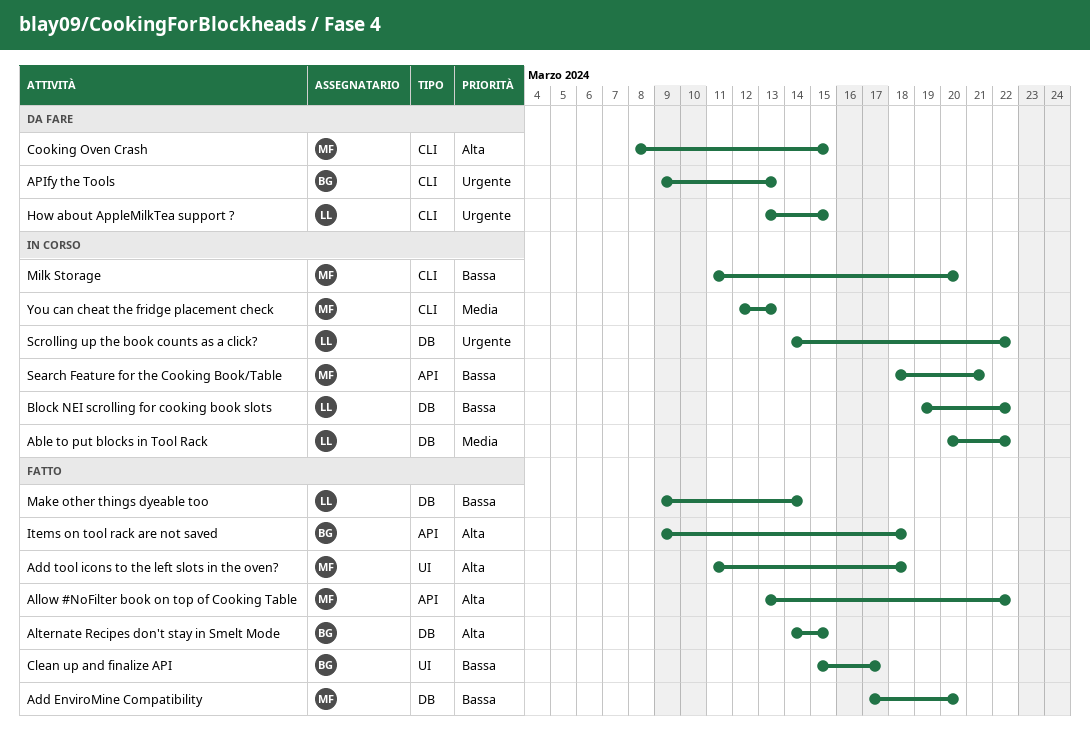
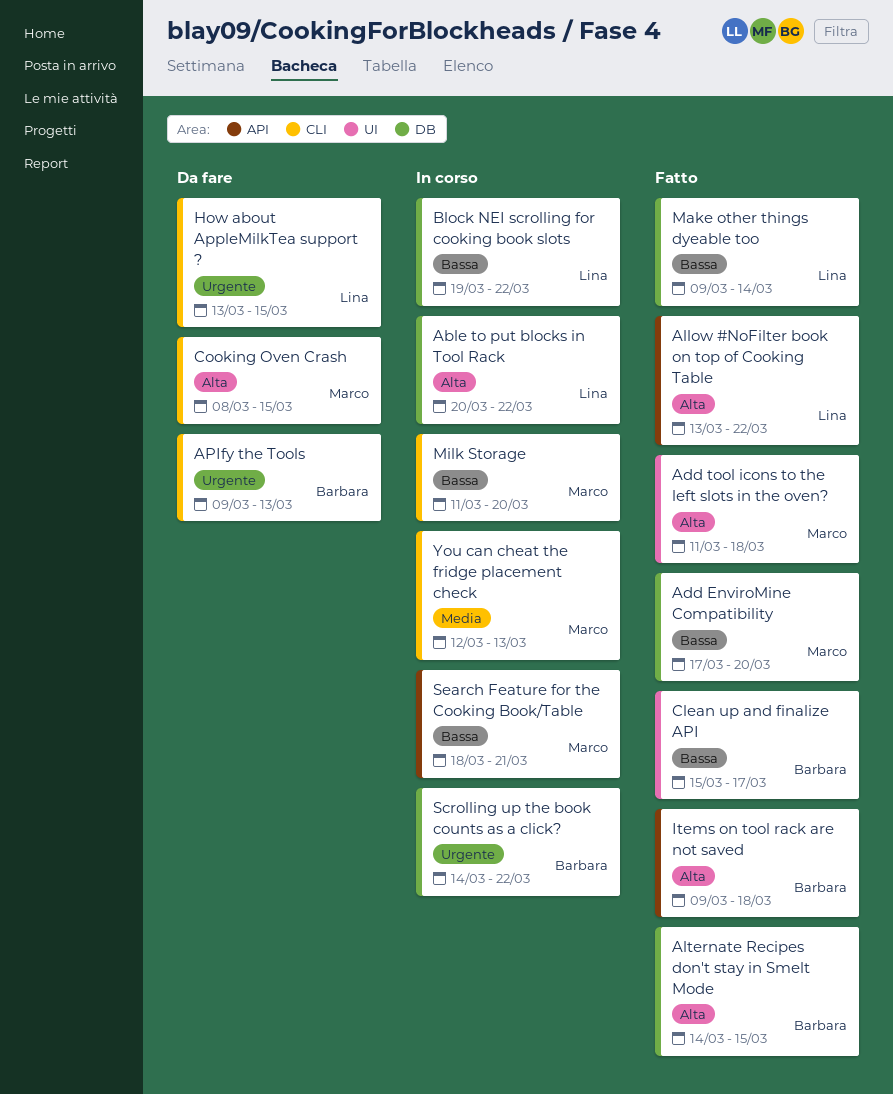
Able to put blocks in Tool Rack, priority: Media -> Alta
Allow #NoFilter book on top of Cooking Table, owner: Marco -> Lina
Scrolling up the book counts as a click?, owner: Lina -> Barbara

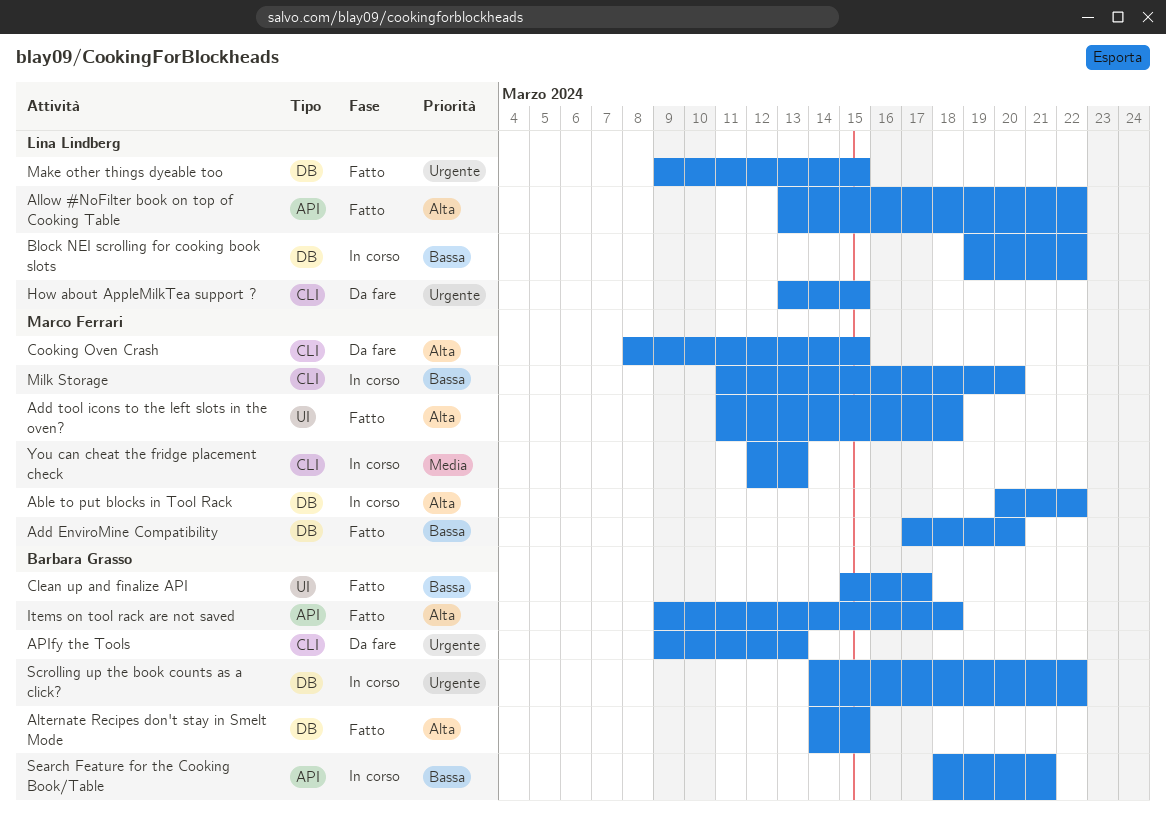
Able to put blocks in Tool Rack, owner: Lina Lindberg -> Marco Ferrari
Make other things dyeable too, priority: Bassa -> Urgente
Make other things dyeable too, due: Mar 14 -> Mar 15
Search Feature for the Cooking Book/Table, owner: Marco Ferrari -> Barbara Grasso

